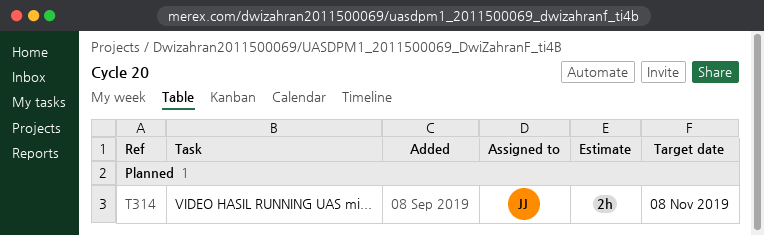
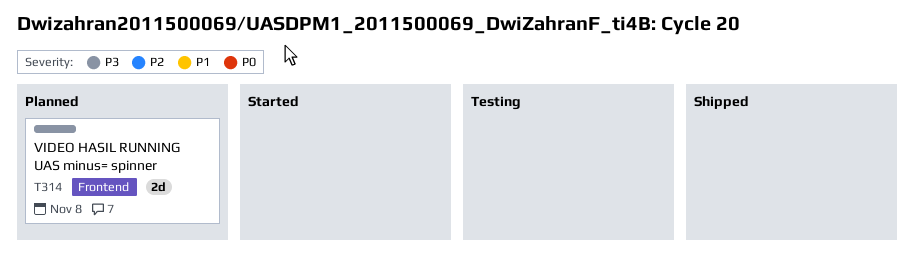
T314, estimate: 2h -> 2d

